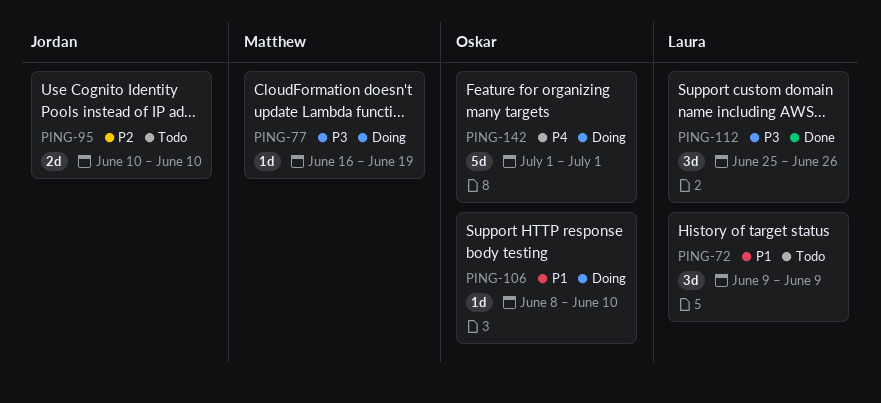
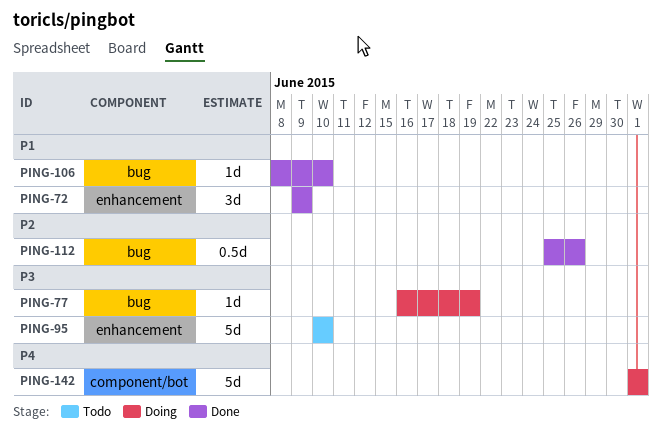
PING-72, status: Todo -> Done
PING-95, priority: P2 -> P3
PING-95, estimate: 2d -> 5d
PING-106, status: Doing -> Done
PING-112, priority: P3 -> P2
PING-112, estimate: 3d -> 0.5d

